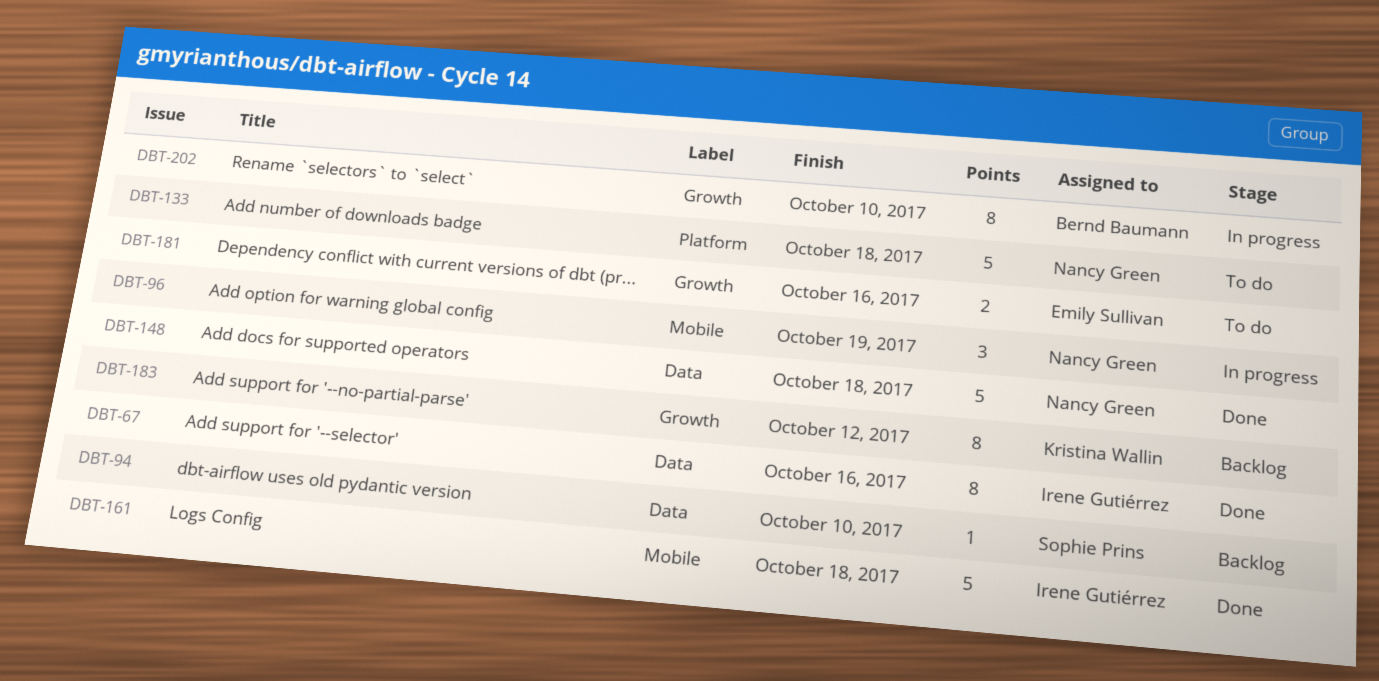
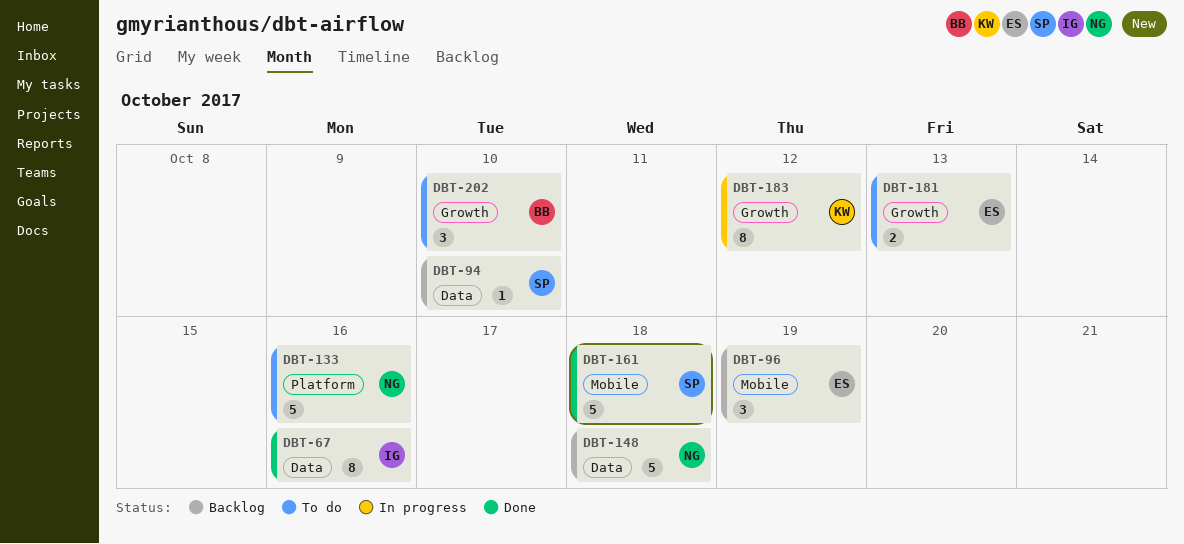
DBT-96, status: In progress -> Backlog
DBT-96, owner: Nancy Green -> Emily Sullivan
DBT-133, due: Oct 18 -> Oct 16
DBT-148, status: Done -> Backlog
DBT-161, owner: Irene Gutiérrez -> Sophie Prins
DBT-181, due: Oct 16 -> Oct 13
DBT-183, status: Backlog -> In progress
DBT-202, status: In progress -> To do
DBT-202, estimate: 8 -> 3

